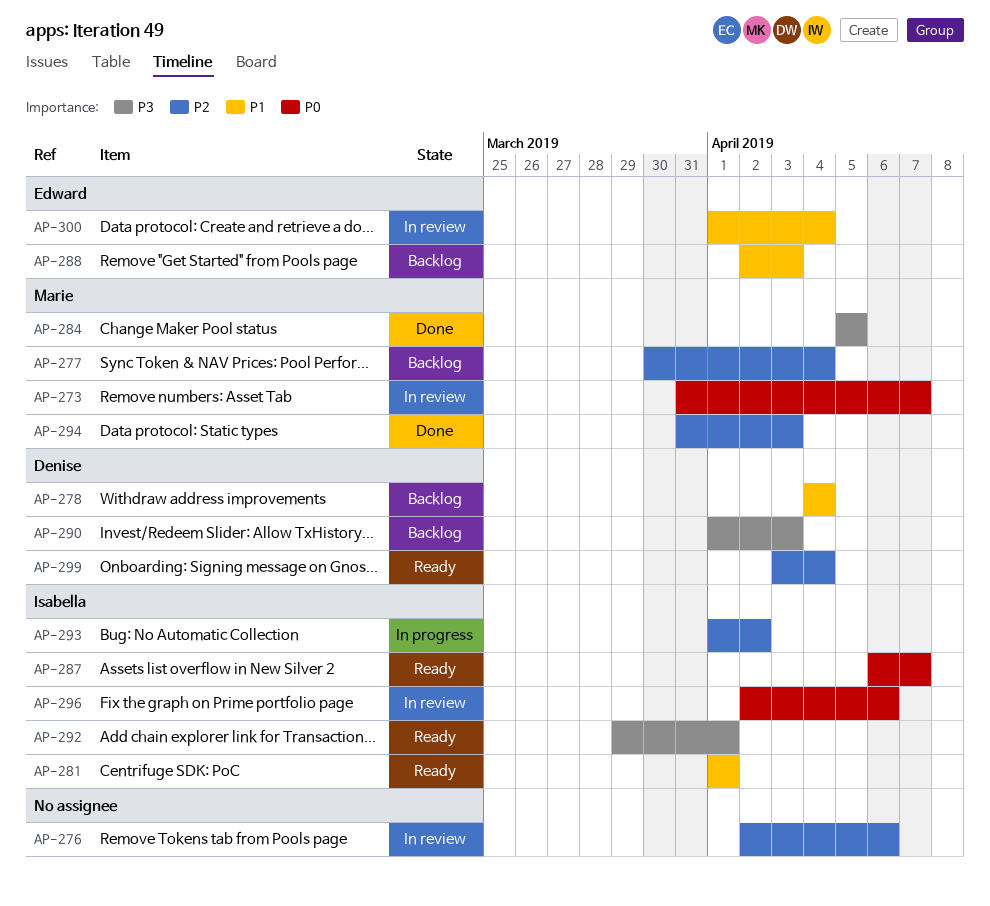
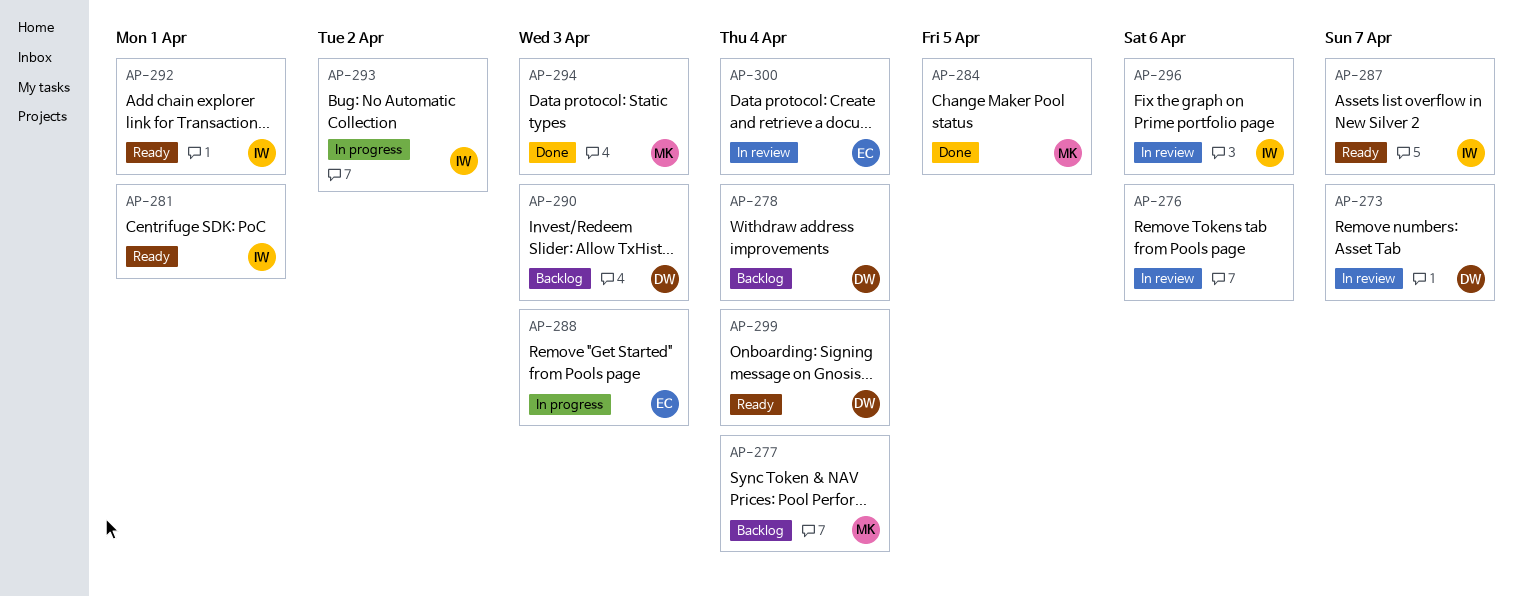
AP-273, owner: Marie -> Denise
AP-288, status: Backlog -> In progress

